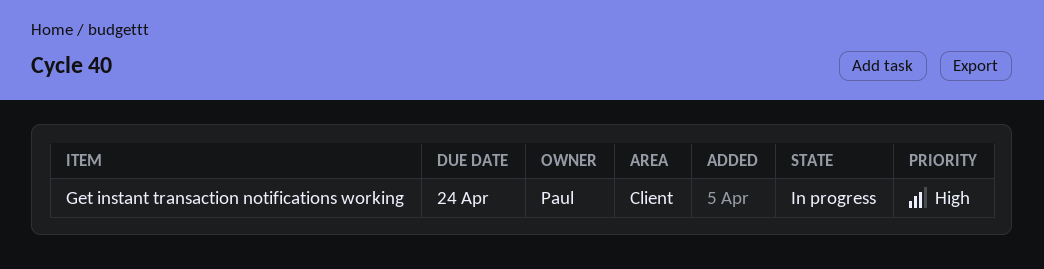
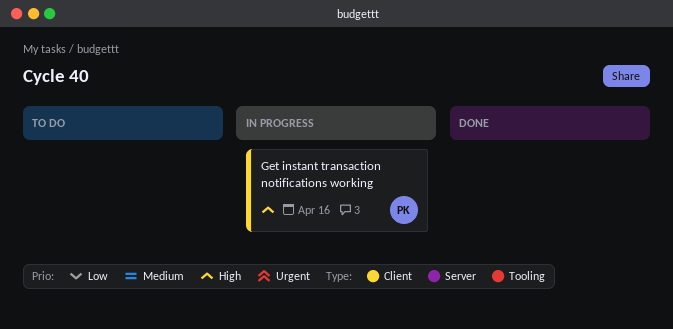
Get instant transaction notifications working, due: Apr 24 -> Apr 16

